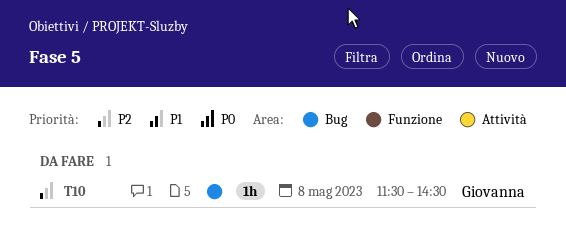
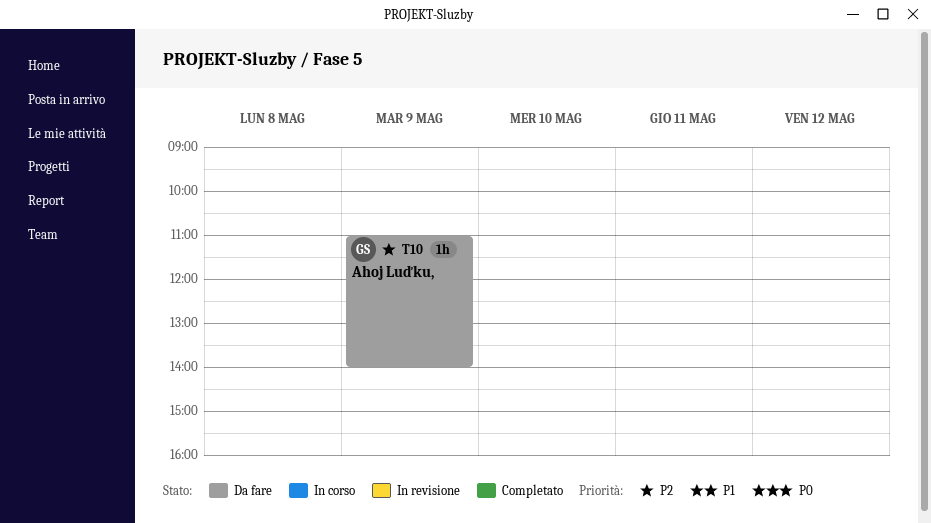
T10, day: May 8 -> May 9
T10, begins: 11:30 -> 11:00
T10, ends: 14:30 -> 14:00

